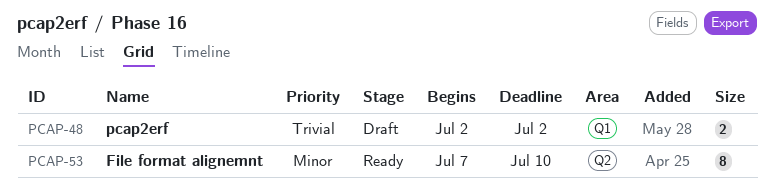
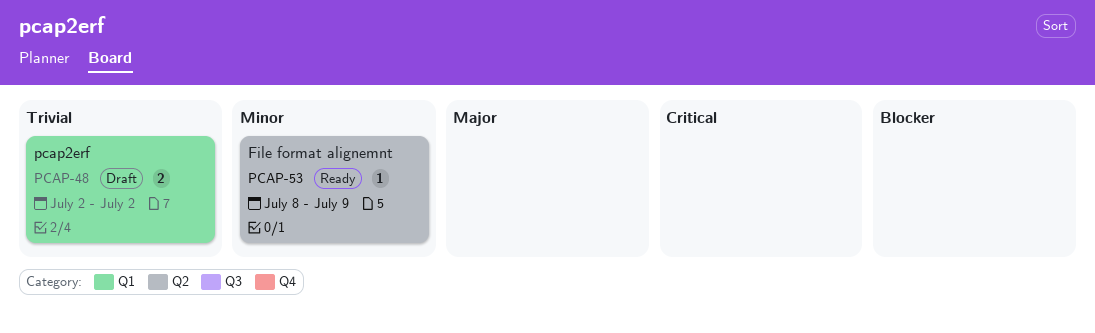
PCAP-53, estimate: 8 -> 1
PCAP-53, start: Jul 7 -> Jul 8
PCAP-53, due: Jul 10 -> Jul 9

